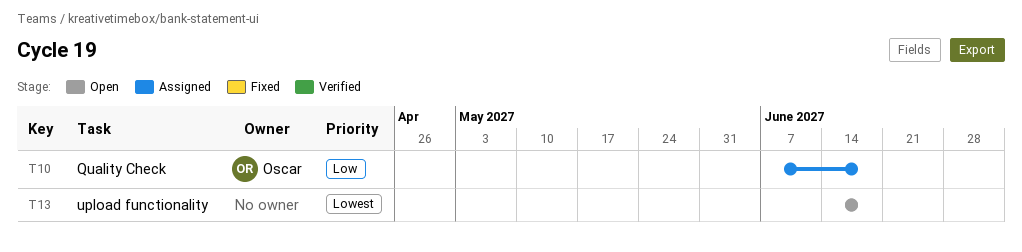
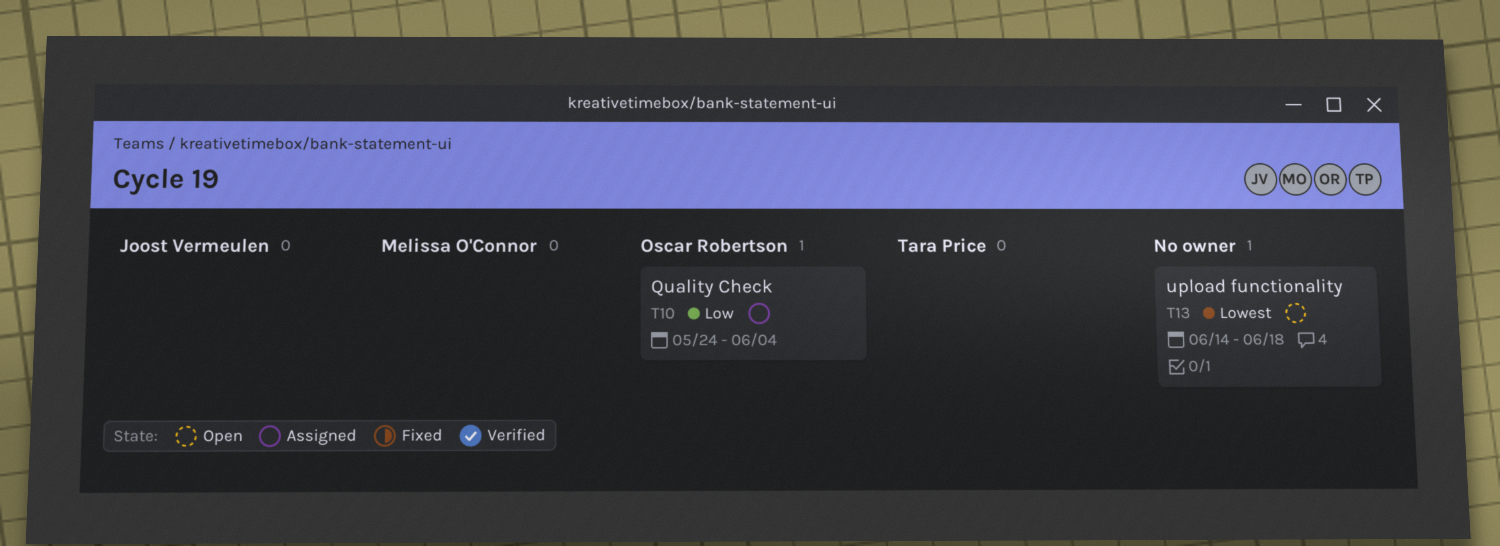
T10, start: Jun 7 -> May 24
T10, due: Jun 18 -> Jun 4

